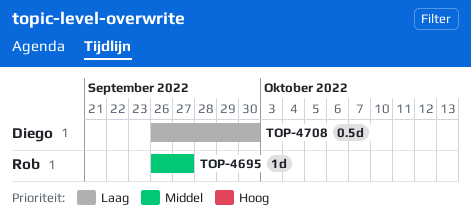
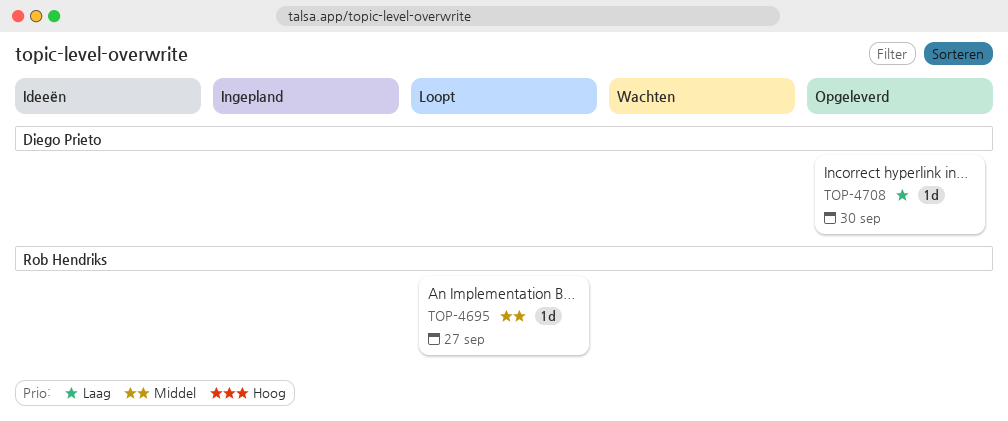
TOP-4708, estimate: 0.5d -> 1d

